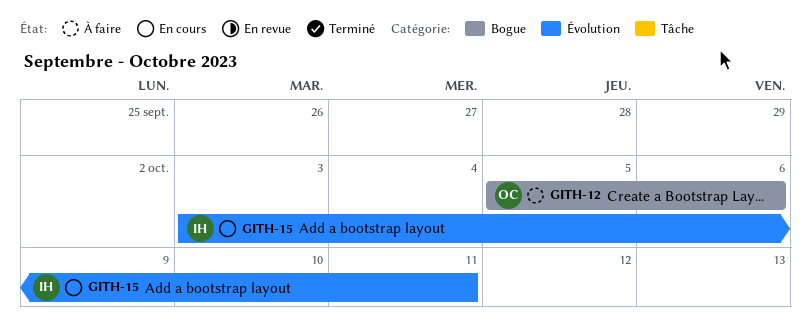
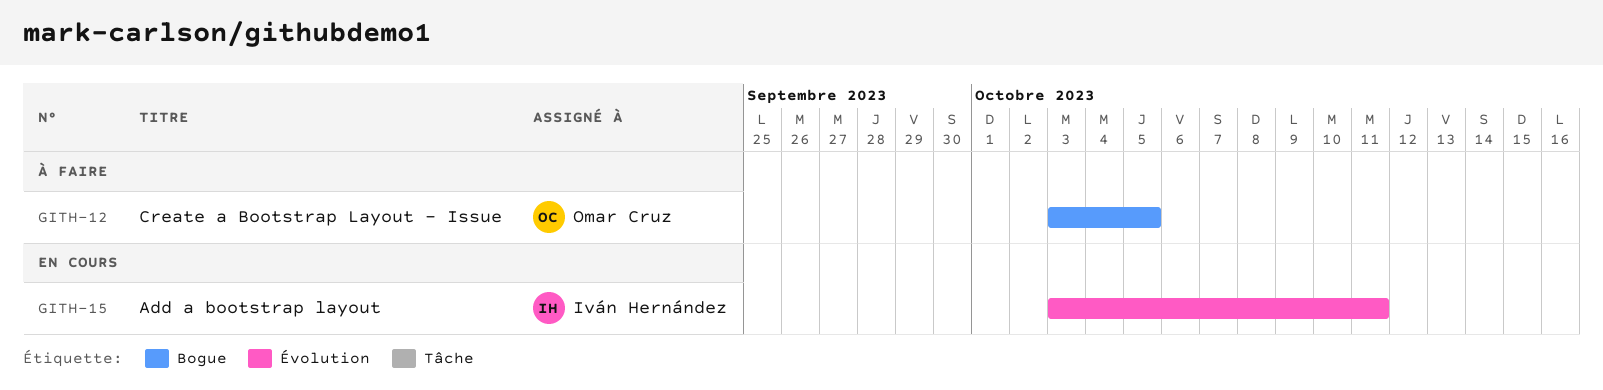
GITH-12, start: Oct 5 -> Oct 3
GITH-12, due: Oct 6 -> Oct 5

